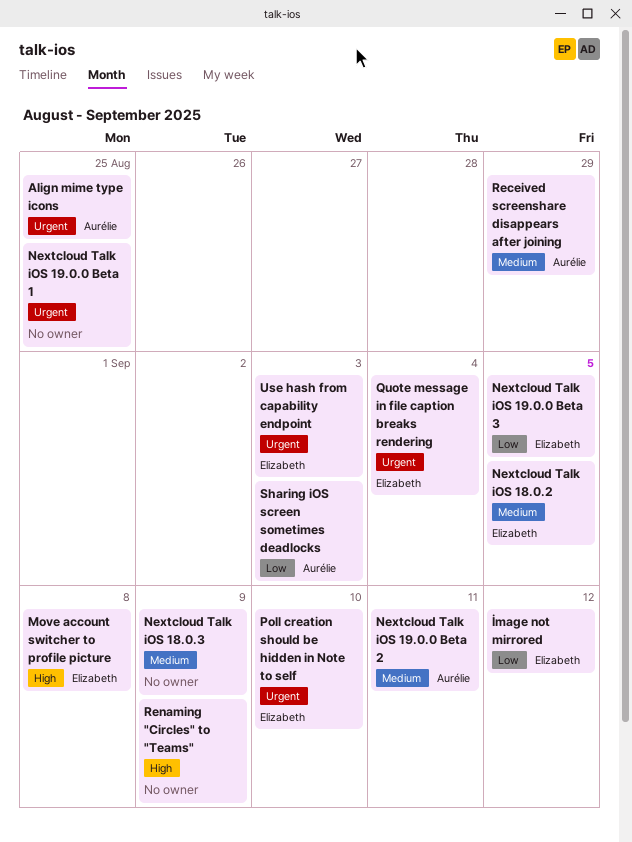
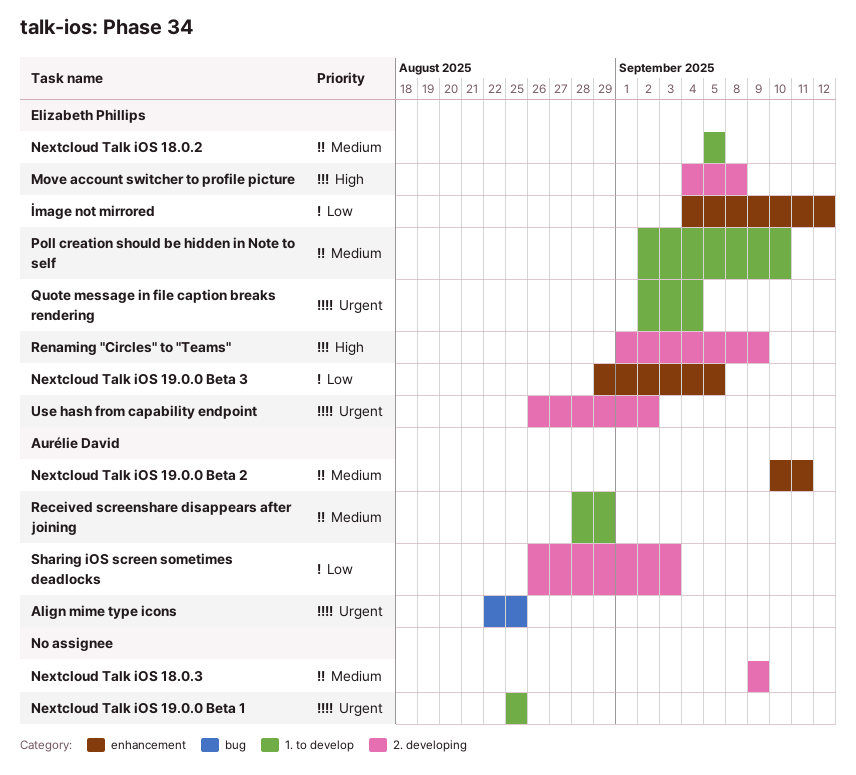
Poll creation should be hidden in Note to self, priority: Urgent -> Medium
Renaming "Circles" to "Teams", owner: none -> Elizabeth Phillips
Use hash from capability endpoint, due: Sep 3 -> Sep 2

